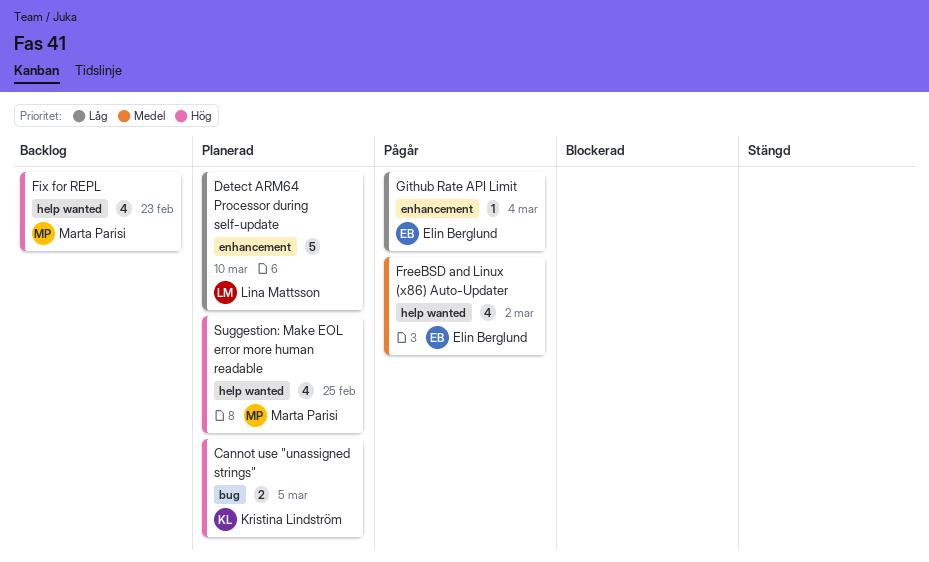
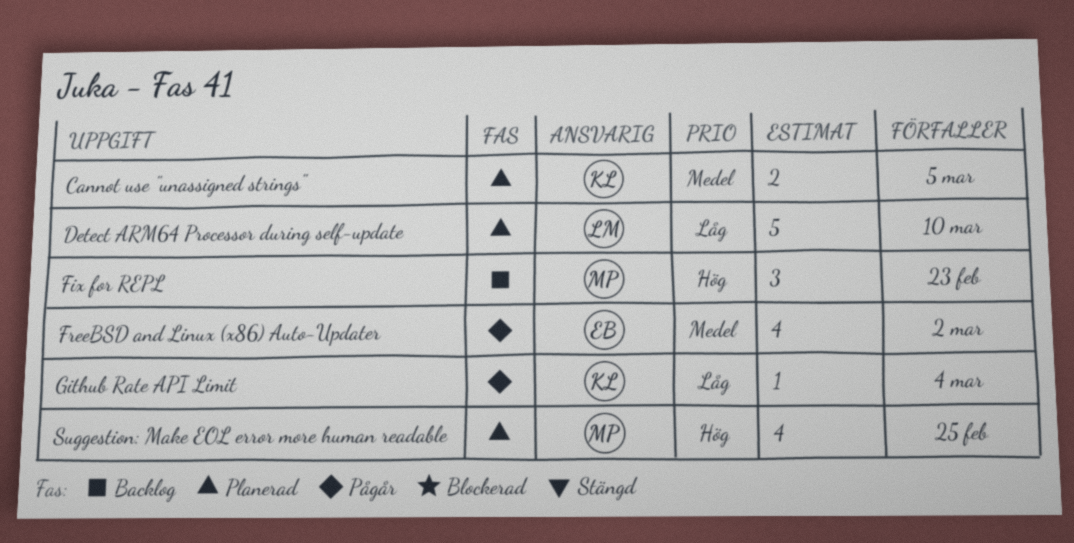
Cannot use "unassigned strings", priority: Hög -> Medel
Fix for REPL, estimate: 4 -> 3
Github Rate API Limit, owner: Elin Berglund -> Kristina Lindström

